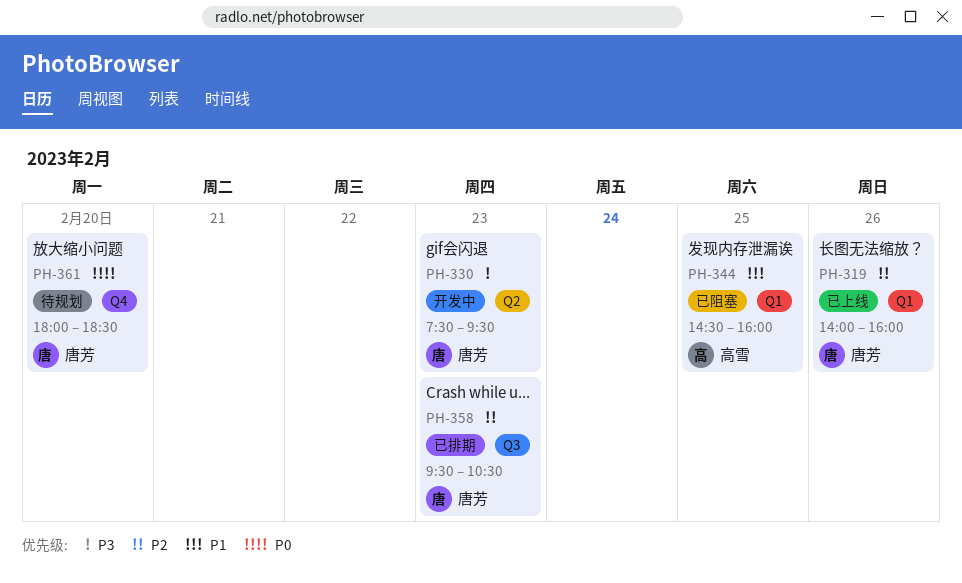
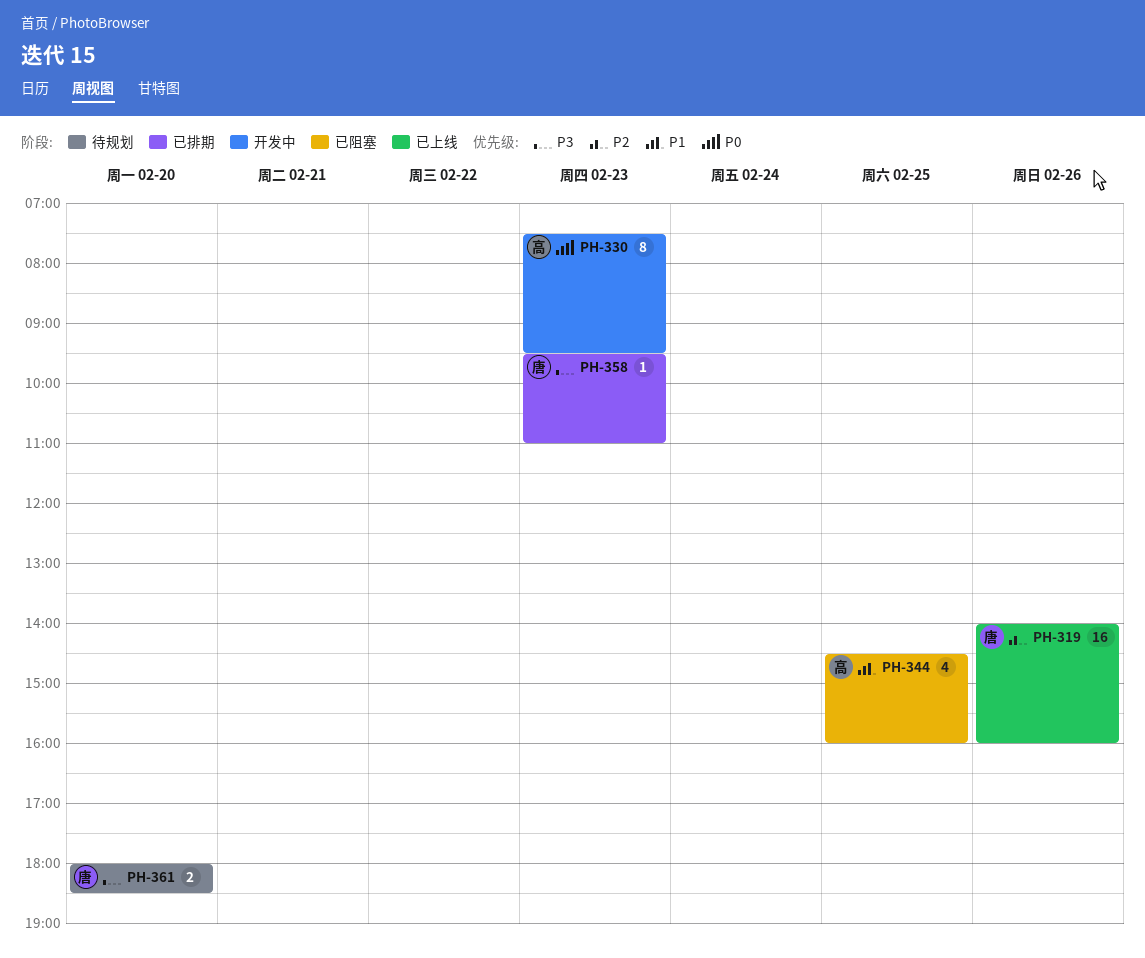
PH-330, owner: 唐芳 -> 高雪
PH-330, priority: P3 -> P0
PH-358, priority: P2 -> P3
PH-358, ends: 10:30 -> 11:00
PH-361, priority: P0 -> P3

